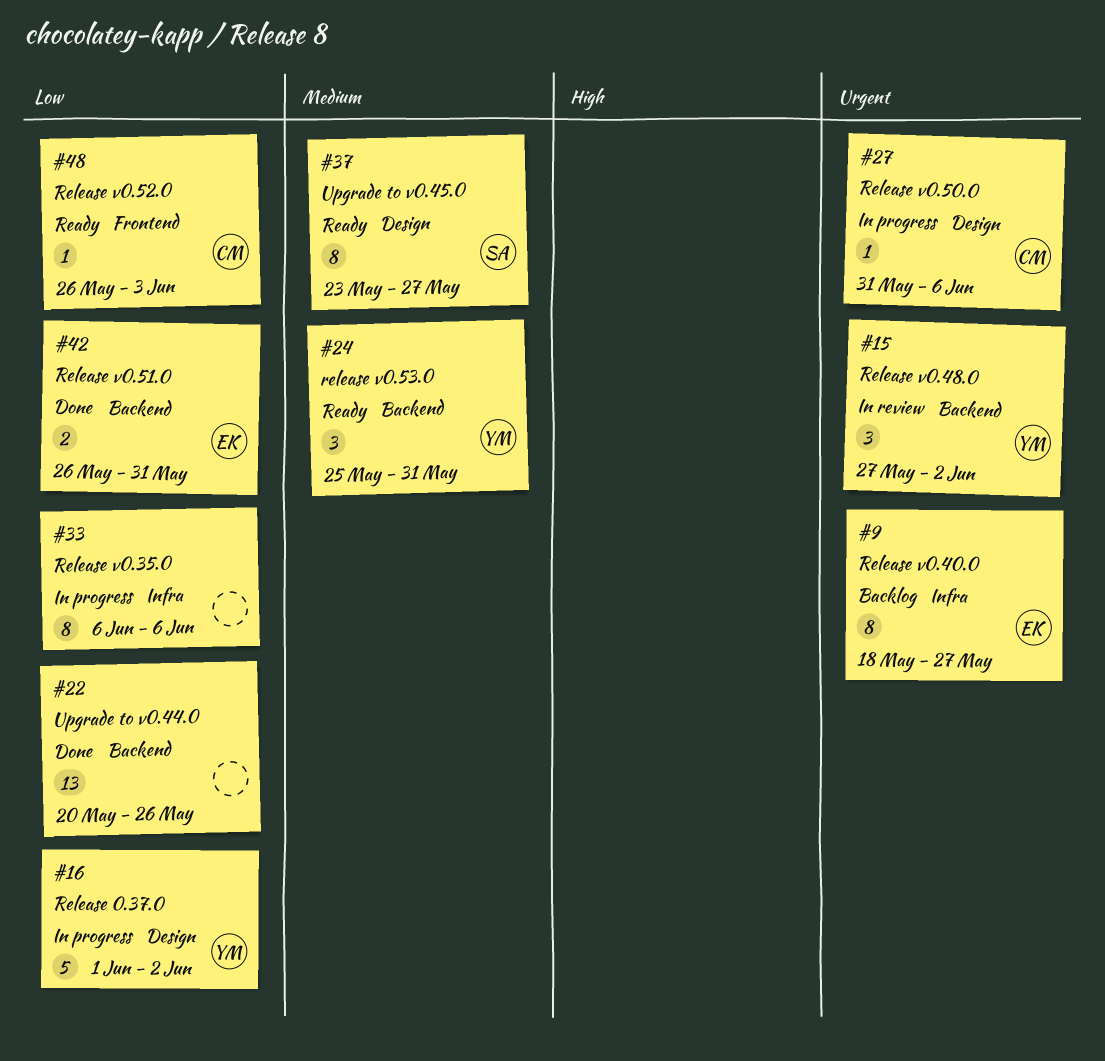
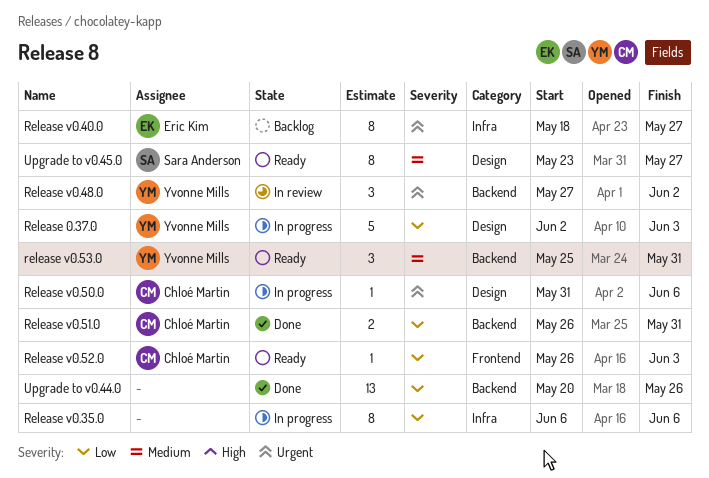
Release 0.37.0, start: Jun 1 -> Jun 2
Release 0.37.0, due: Jun 2 -> Jun 3
Release v0.51.0, owner: Eric Kim -> Chloé Martin

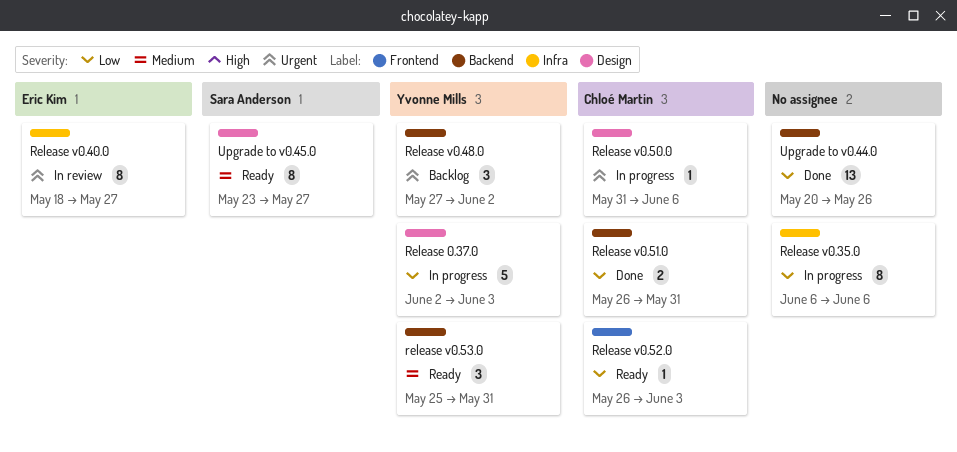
Release v0.40.0, status: Backlog -> In review
Release v0.48.0, status: In review -> Backlog

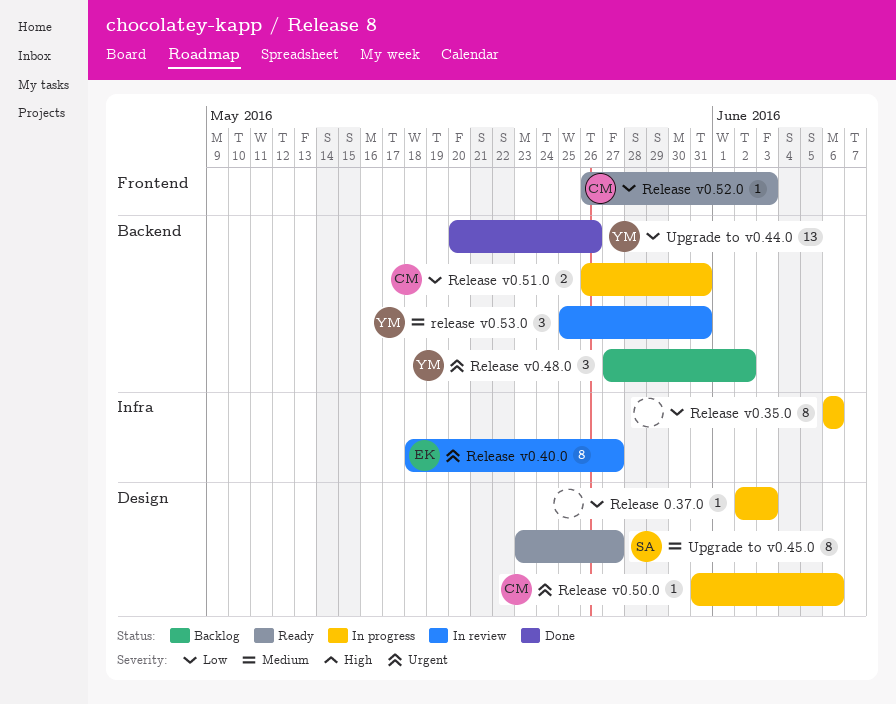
Release 0.37.0, owner: Yvonne Mills -> none
Release 0.37.0, estimate: 5 -> 1
Release v0.51.0, status: Done -> In progress
release v0.53.0, status: Ready -> In review
Upgrade to v0.44.0, owner: none -> Yvonne Mills

